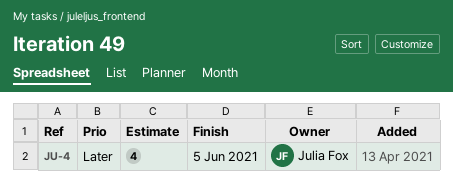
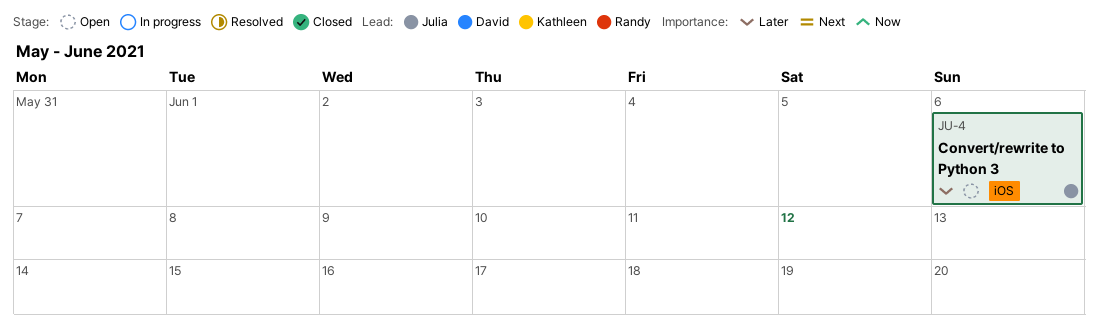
JU-4, due: Jun 5 -> Jun 6

